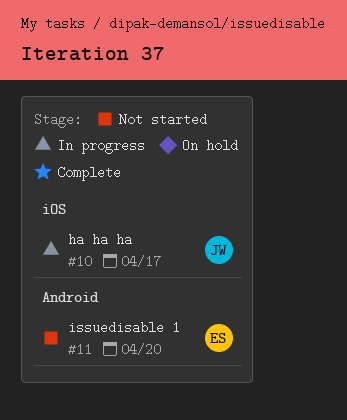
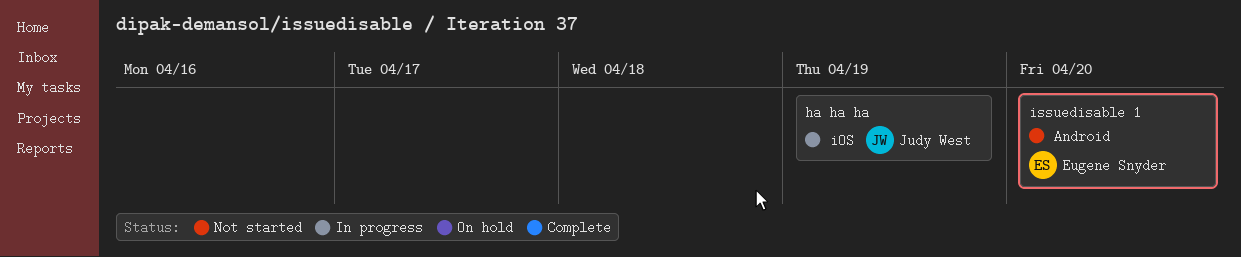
ha ha ha, due: Apr 17 -> Apr 19

